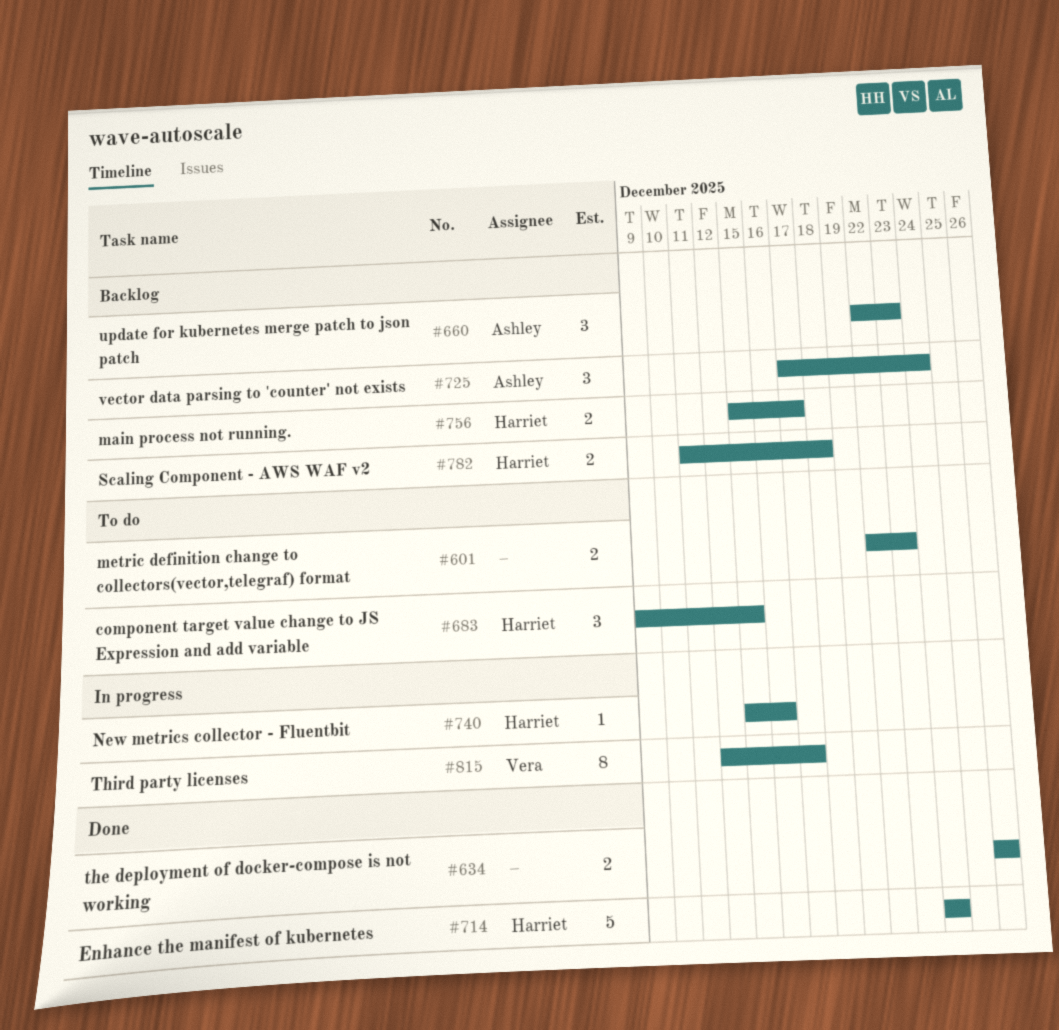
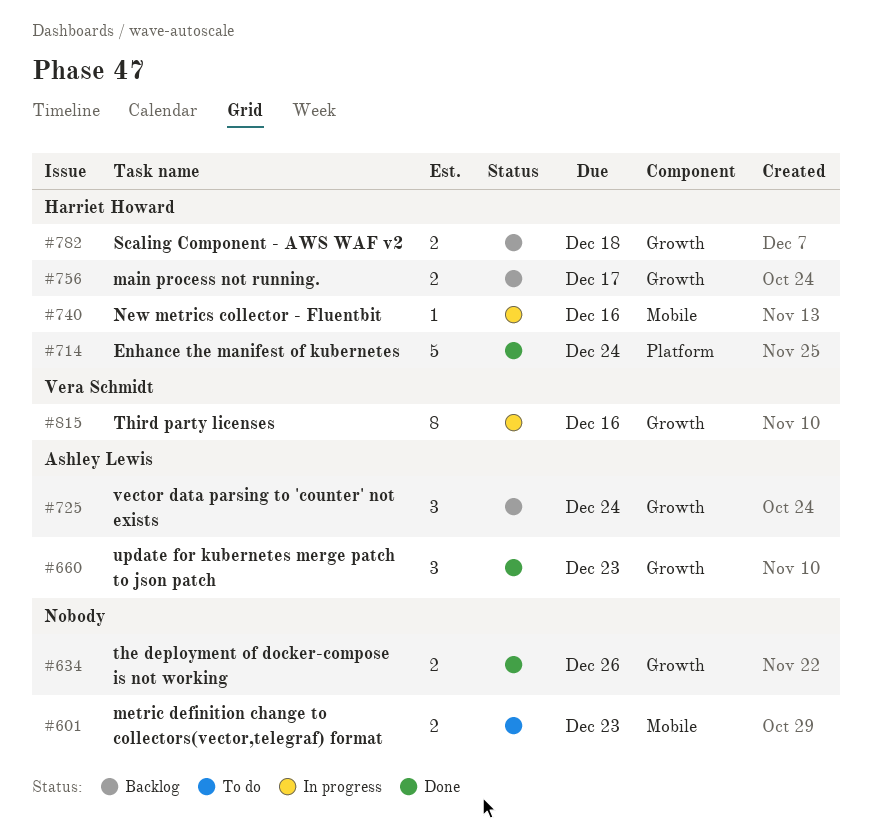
#660, status: Backlog -> Done
#683: present -> none
#815, due: Dec 17 -> Dec 16

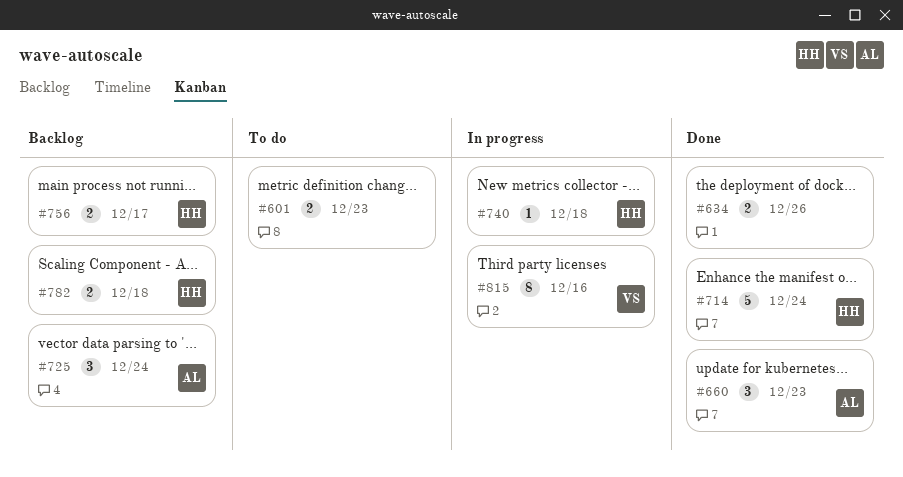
#740, due: Dec 16 -> Dec 18

